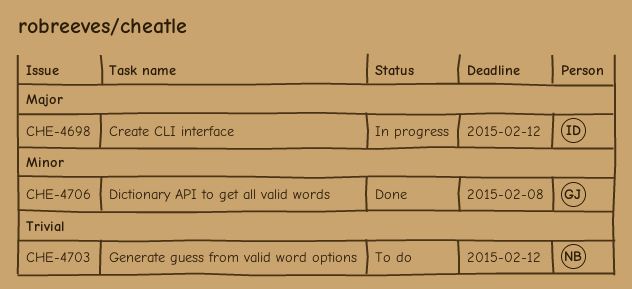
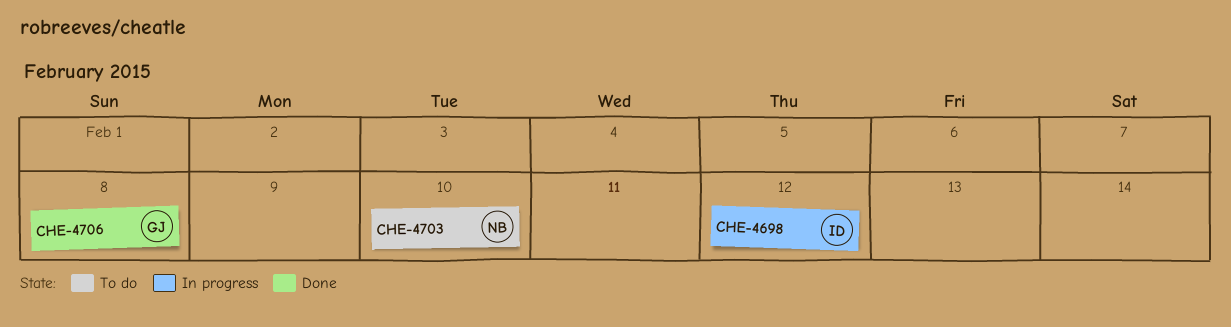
CHE-4703, due: Feb 12 -> Feb 10

